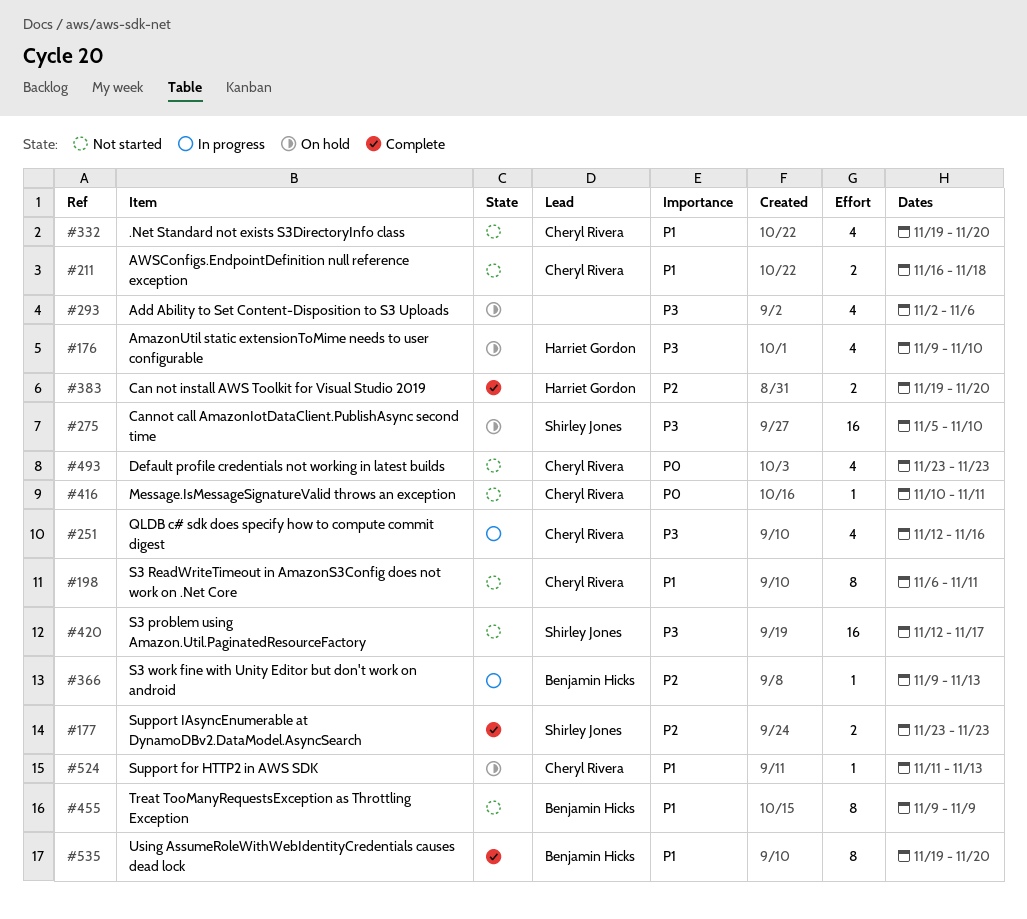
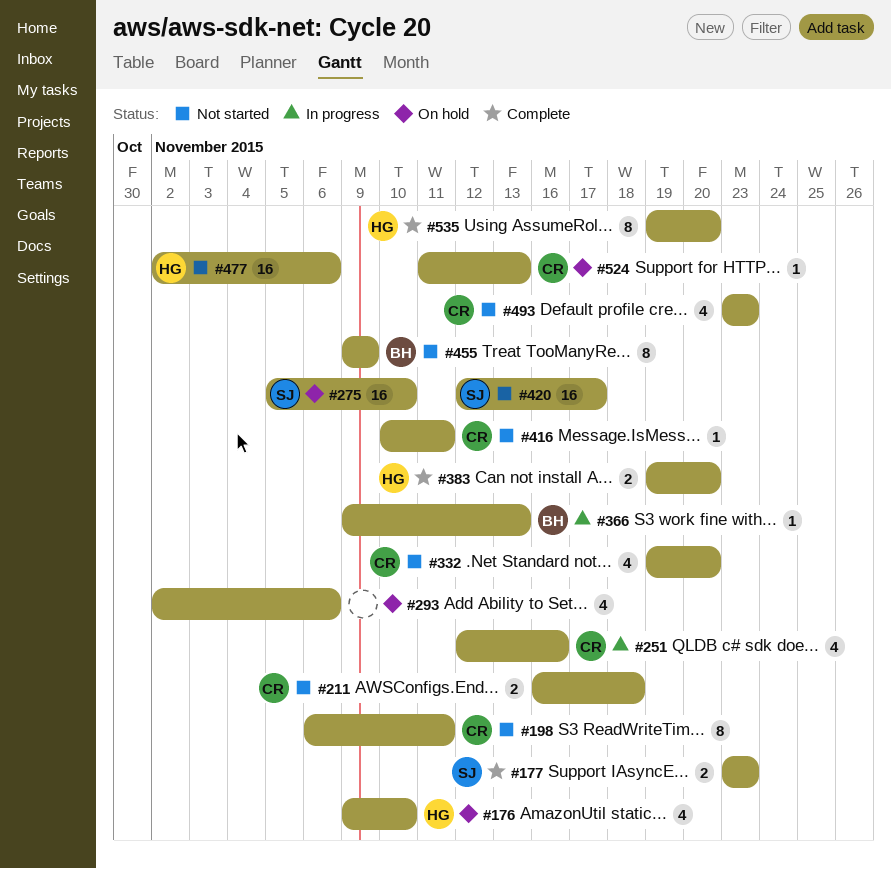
#477: none -> present
#535, owner: Benjamin Hicks -> Harriet Gordon

